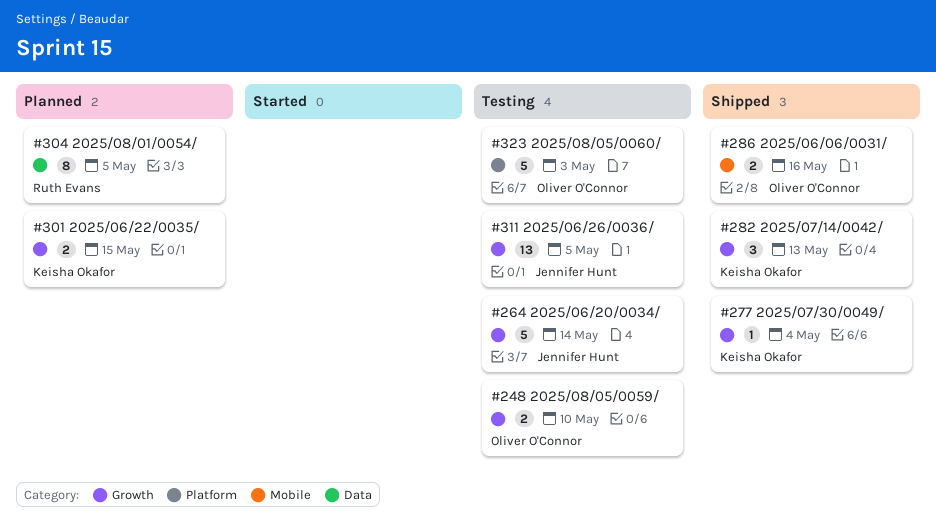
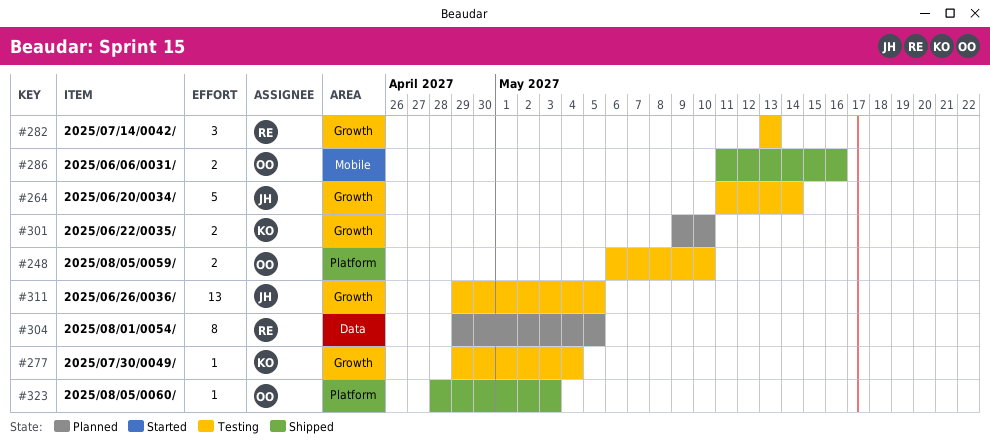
#248, label: Growth -> Platform
#277, status: Shipped -> Testing
#282, status: Shipped -> Testing
#282, owner: Keisha Okafor -> Ruth Evans
#301, due: May 15 -> May 10
#323, status: Testing -> Shipped
#323, estimate: 5 -> 1

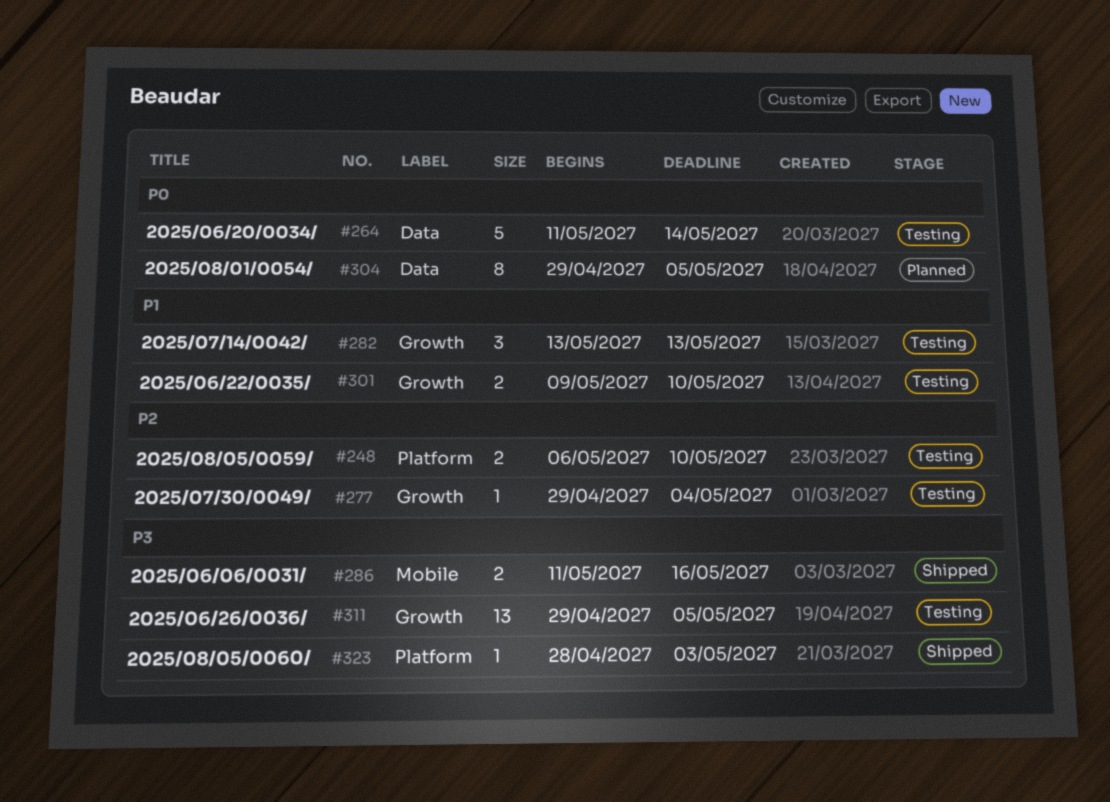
#264, label: Growth -> Data
#301, status: Planned -> Testing

